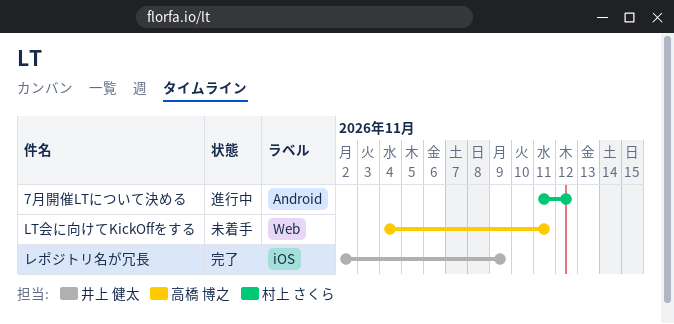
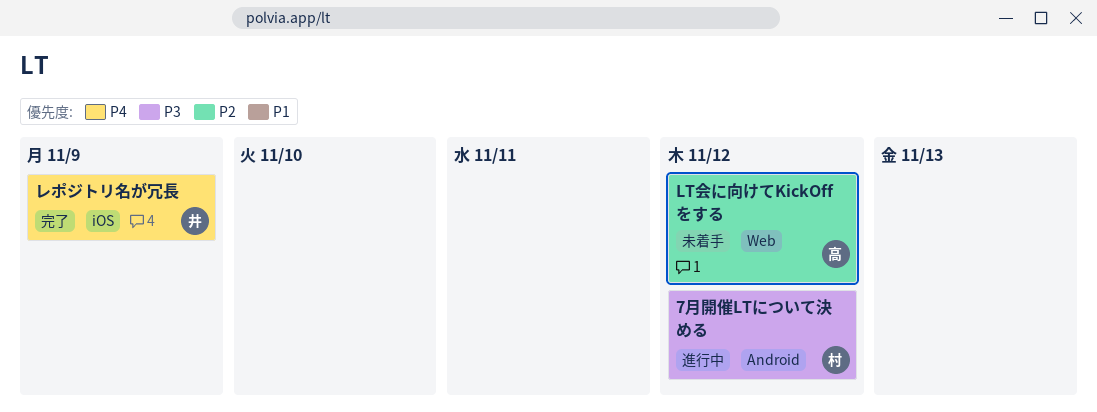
LT会に向けてKickOffをする, due: Nov 11 -> Nov 12

